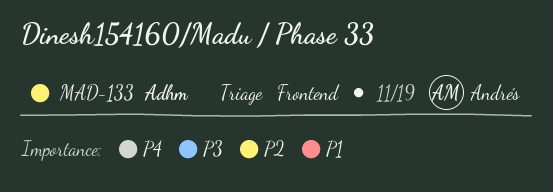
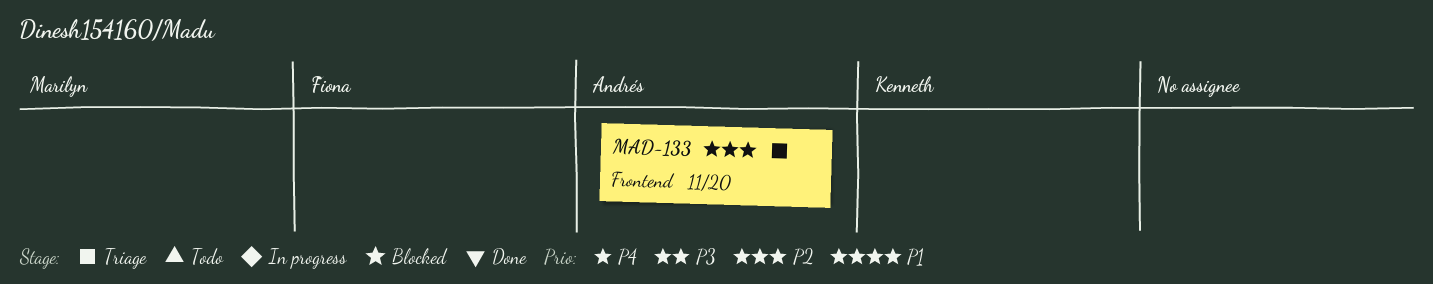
MAD-133, due: Nov 19 -> Nov 20

